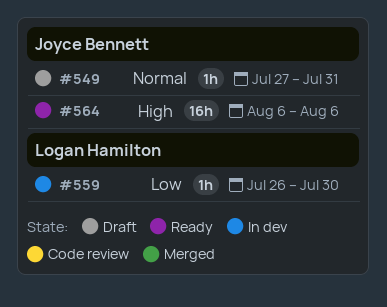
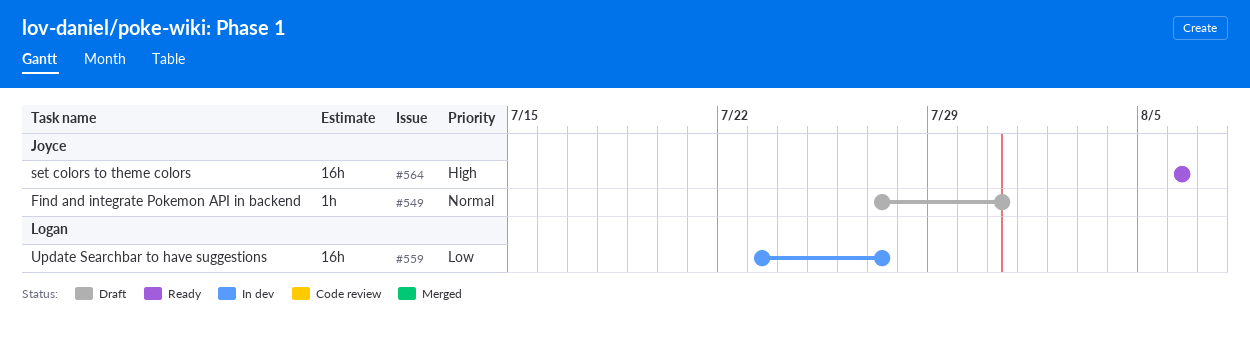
#559, estimate: 1h -> 16h
#559, start: Jul 26 -> Jul 23
#559, due: Jul 30 -> Jul 27

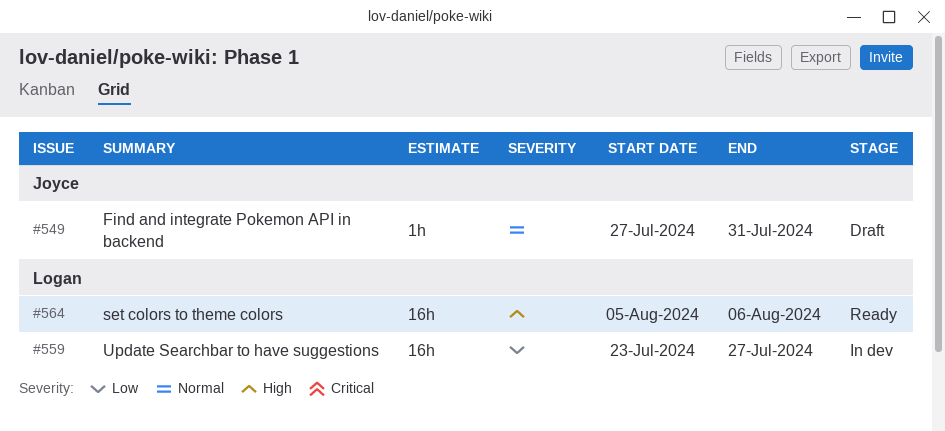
#564, owner: Joyce -> Logan
#564, start: Aug 6 -> Aug 5

